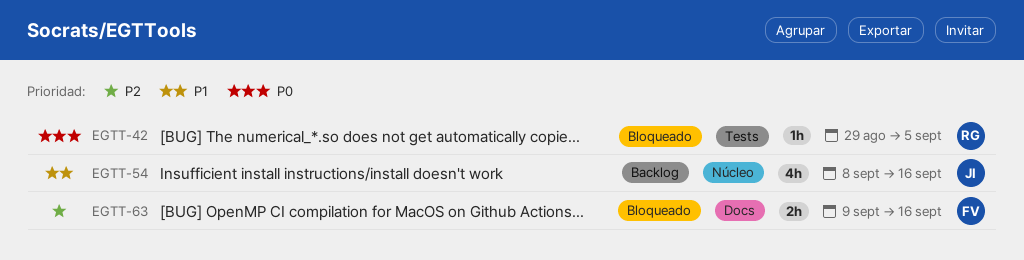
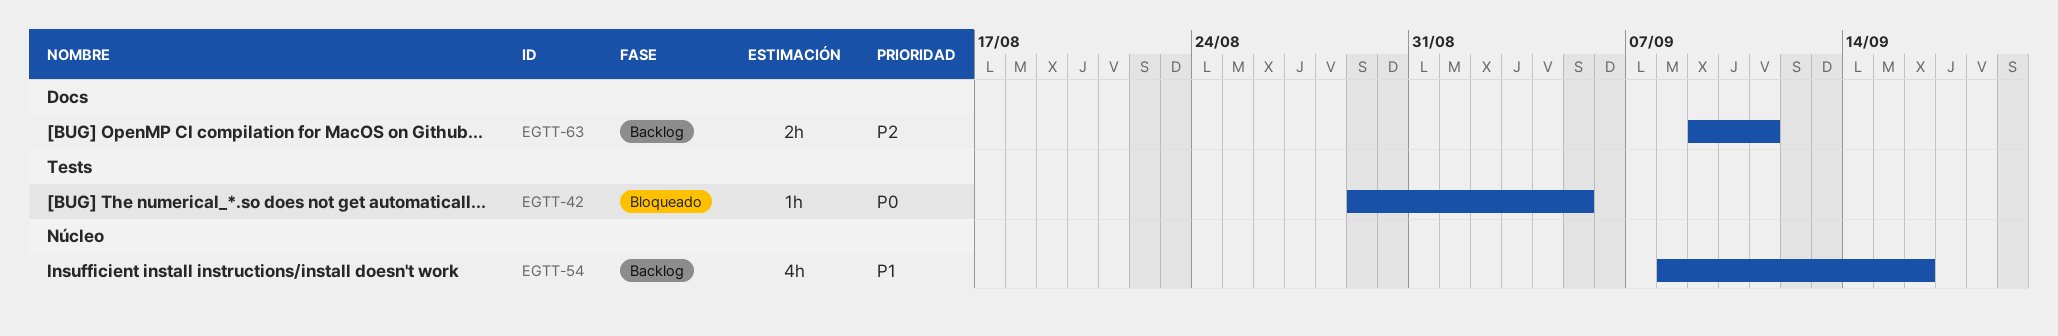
EGTT-63, status: Bloqueado -> Backlog
EGTT-63, due: Sep 16 -> Sep 11

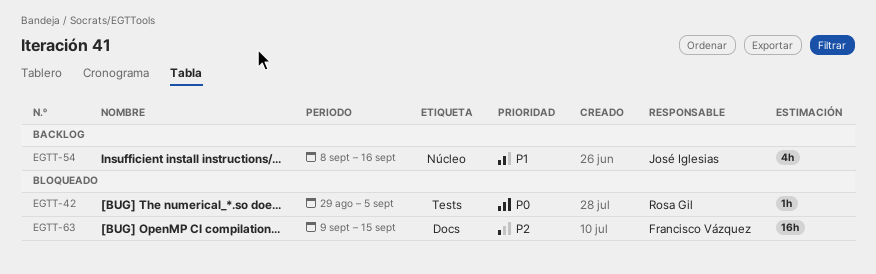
EGTT-63, status: Backlog -> Bloqueado
EGTT-63, estimate: 2h -> 16h
EGTT-63, due: Sep 11 -> Sep 15

